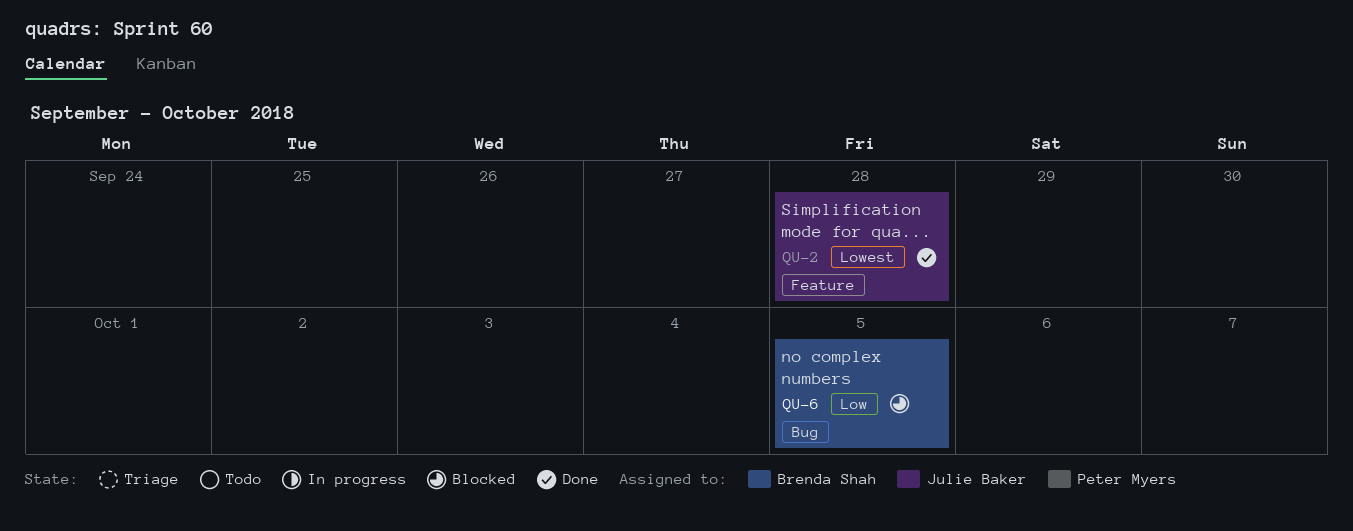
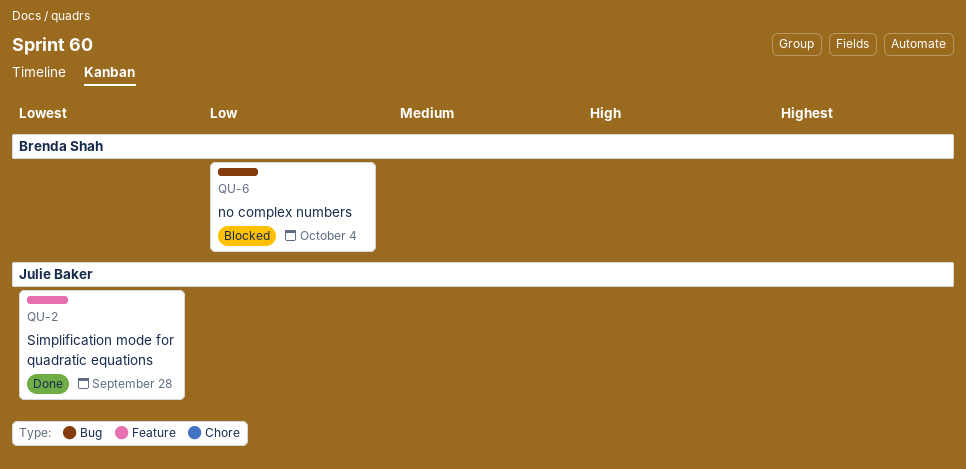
QU-6, due: Oct 5 -> Oct 4

